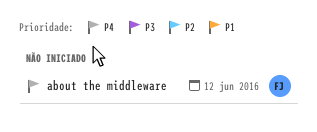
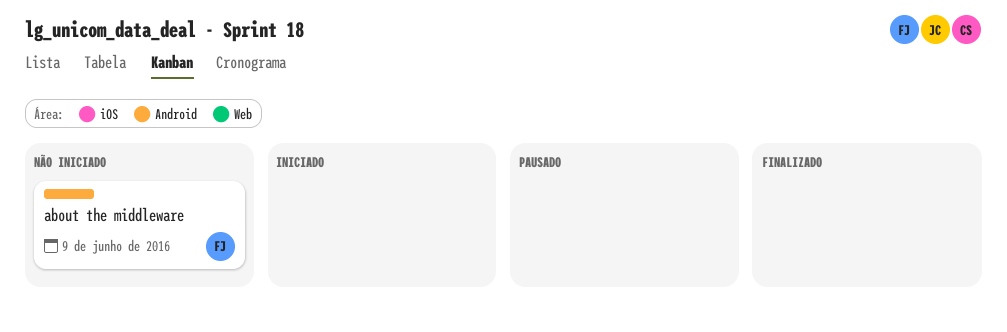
about the middleware, due: Jun 12 -> Jun 9

